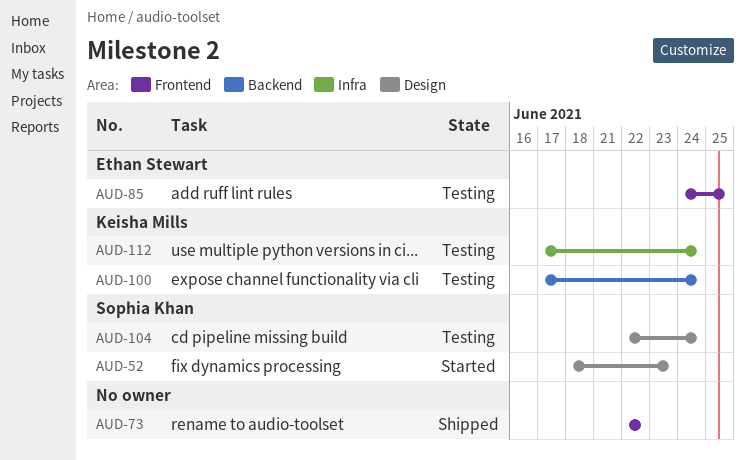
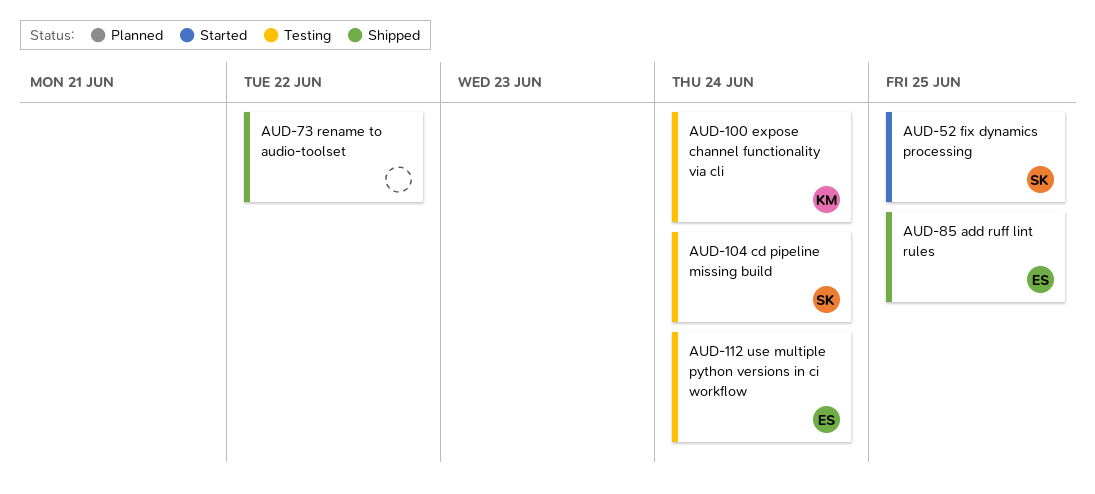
AUD-52, due: Jun 23 -> Jun 25
AUD-85, status: Testing -> Shipped
AUD-112, owner: Keisha Mills -> Ethan Stewart

